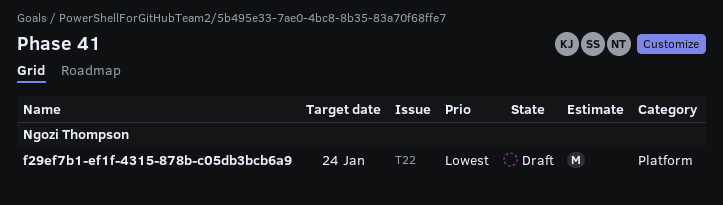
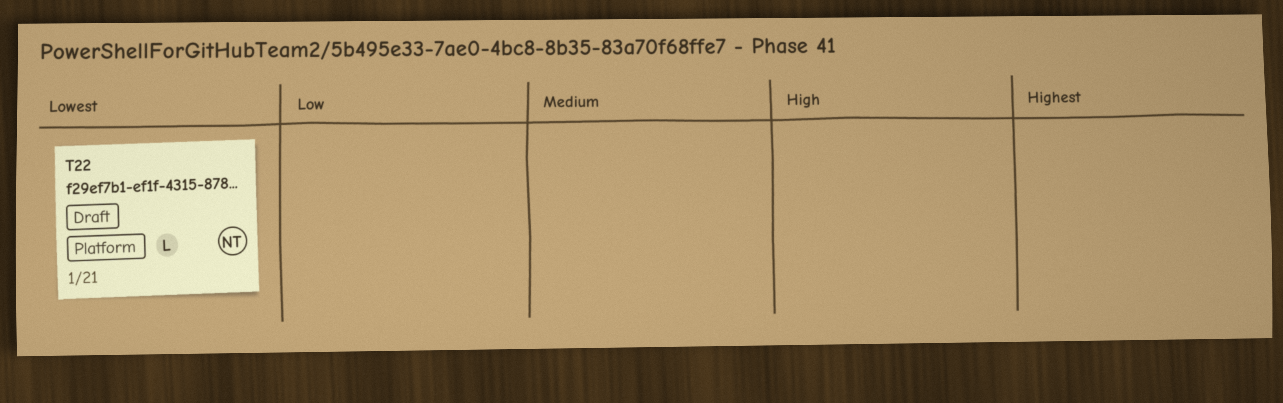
T22, estimate: M -> L
T22, due: Jan 24 -> Jan 21

